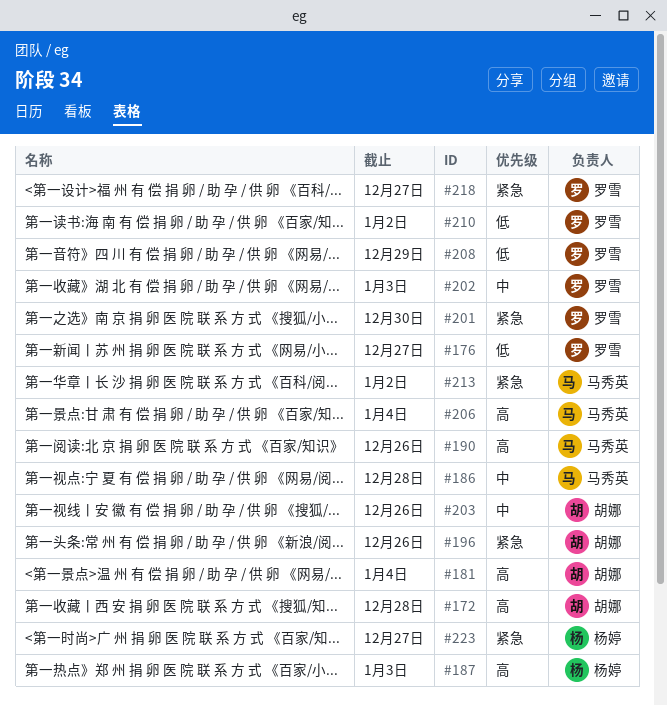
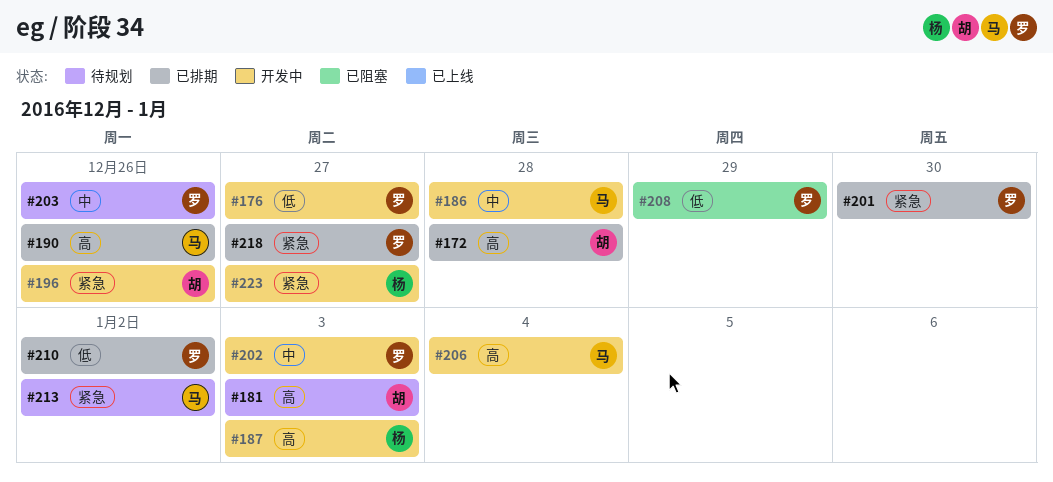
#181, due: Jan 4 -> Jan 3
#203, owner: 胡娜 -> 罗雪

